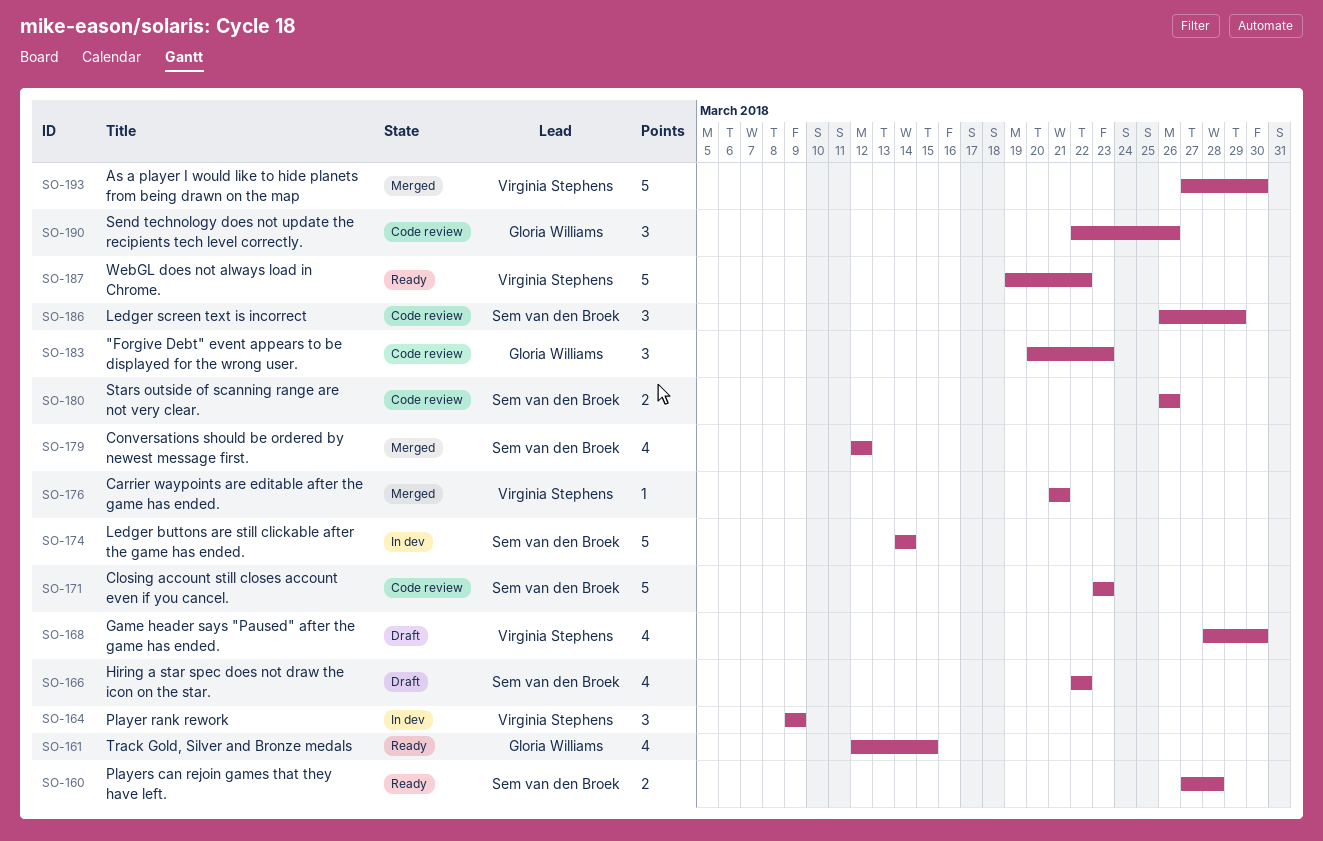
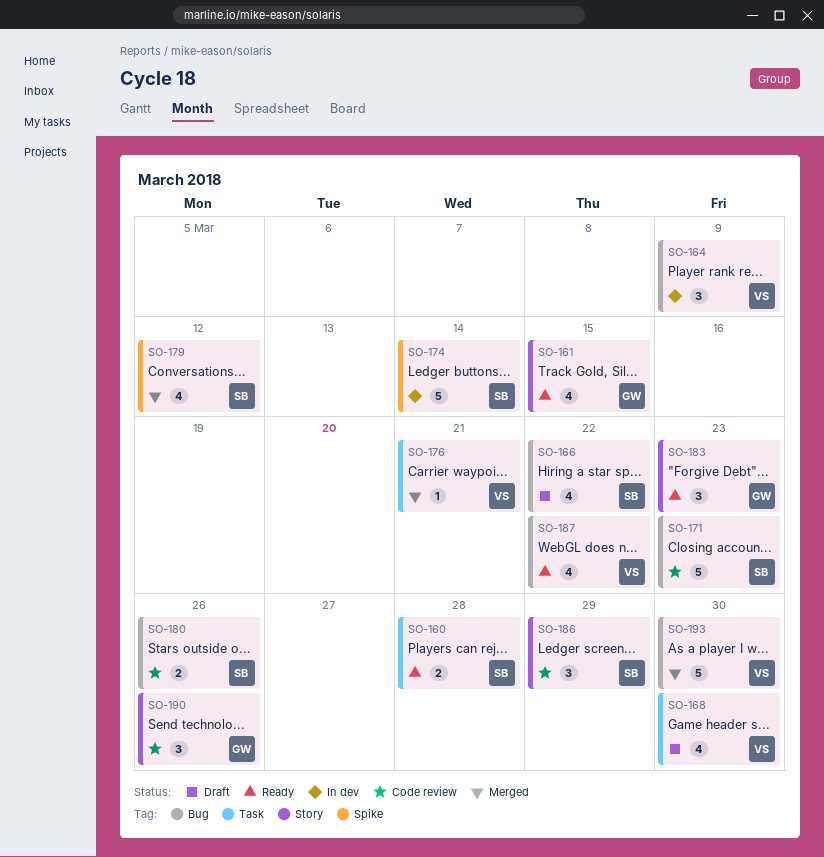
SO-183, status: Code review -> Ready
SO-187, estimate: 5 -> 4

